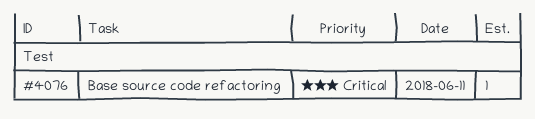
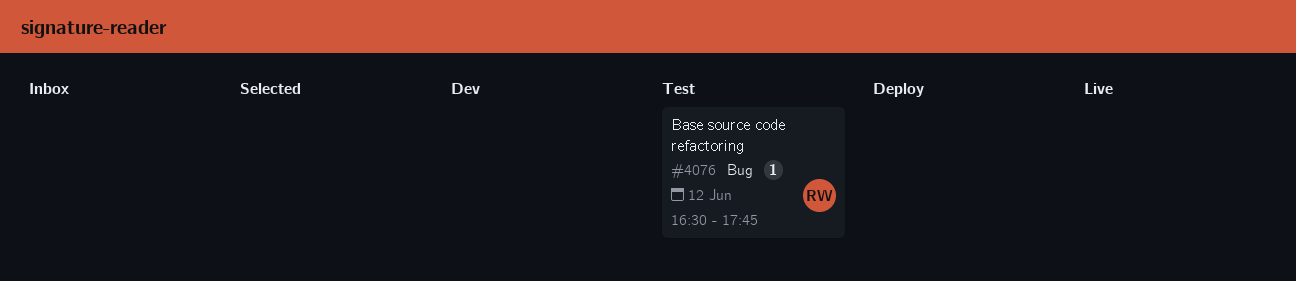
#4076, day: Jun 11 -> Jun 12

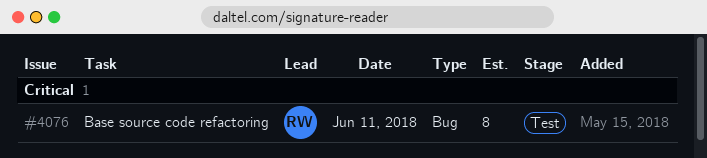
#4076, estimate: 1 -> 8
#4076, day: Jun 12 -> Jun 11

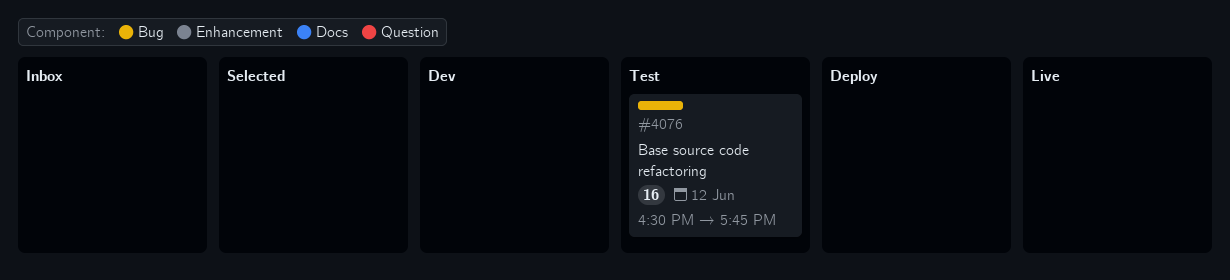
#4076, estimate: 8 -> 16
#4076, day: Jun 11 -> Jun 12

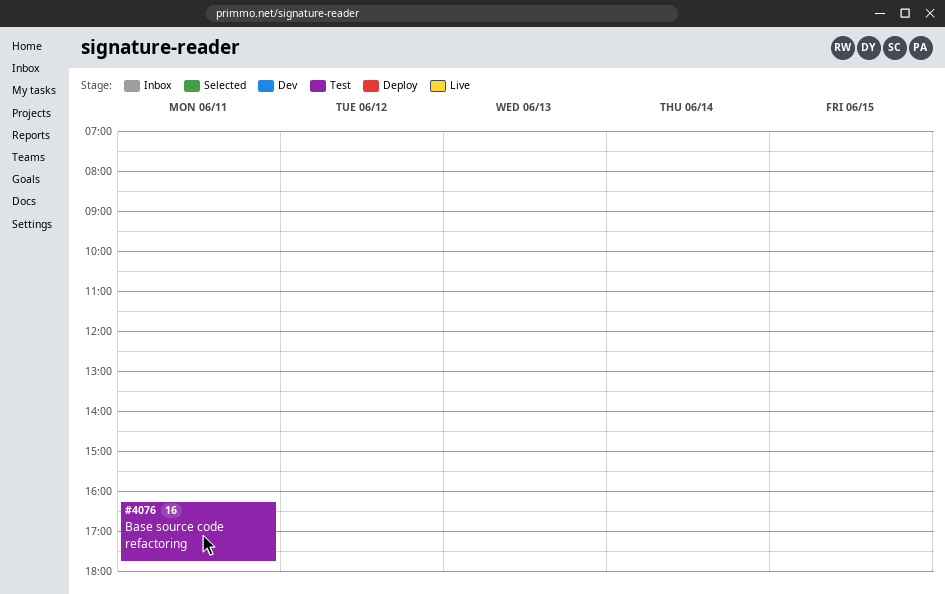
#4076, day: Jun 12 -> Jun 11
#4076, begins: 16:30 -> 16:15

